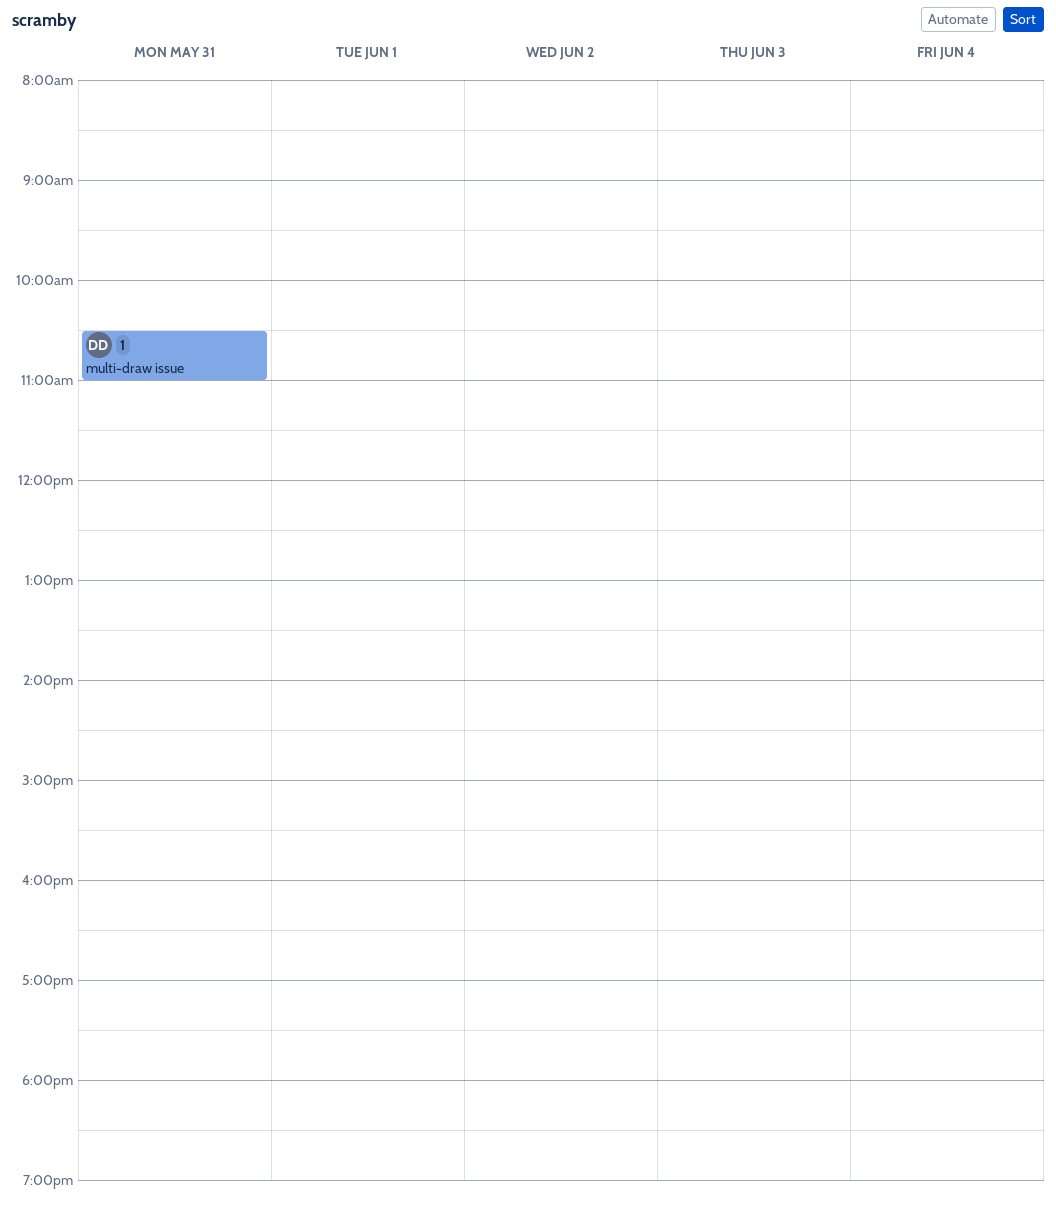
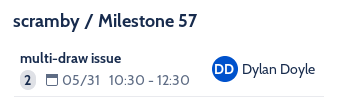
multi-draw issue, estimate: 1 -> 2
multi-draw issue, ends: 11:00 -> 12:30

